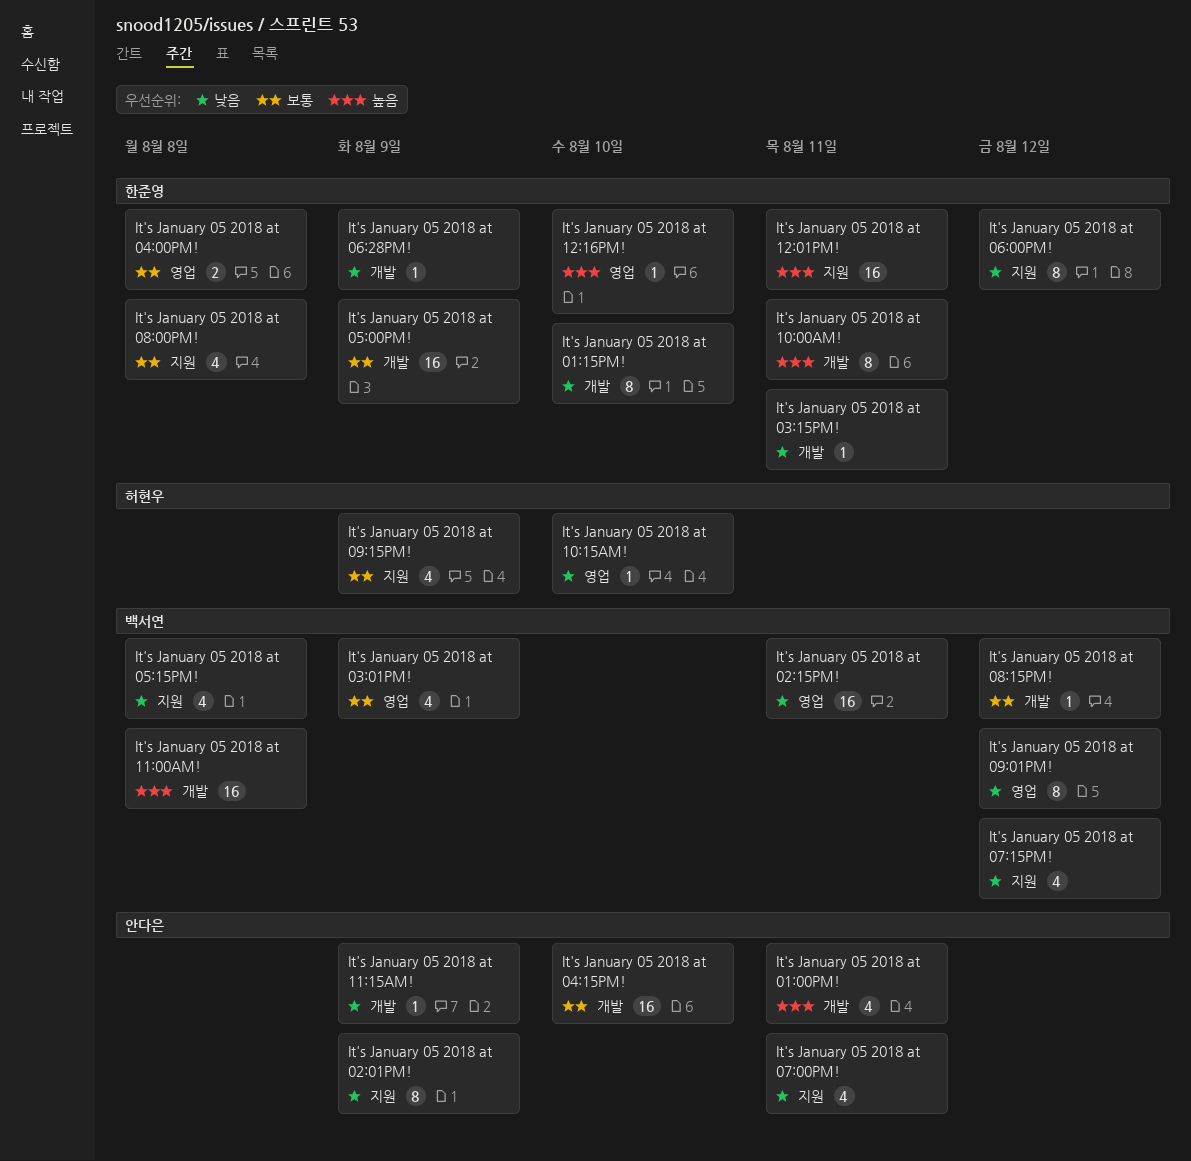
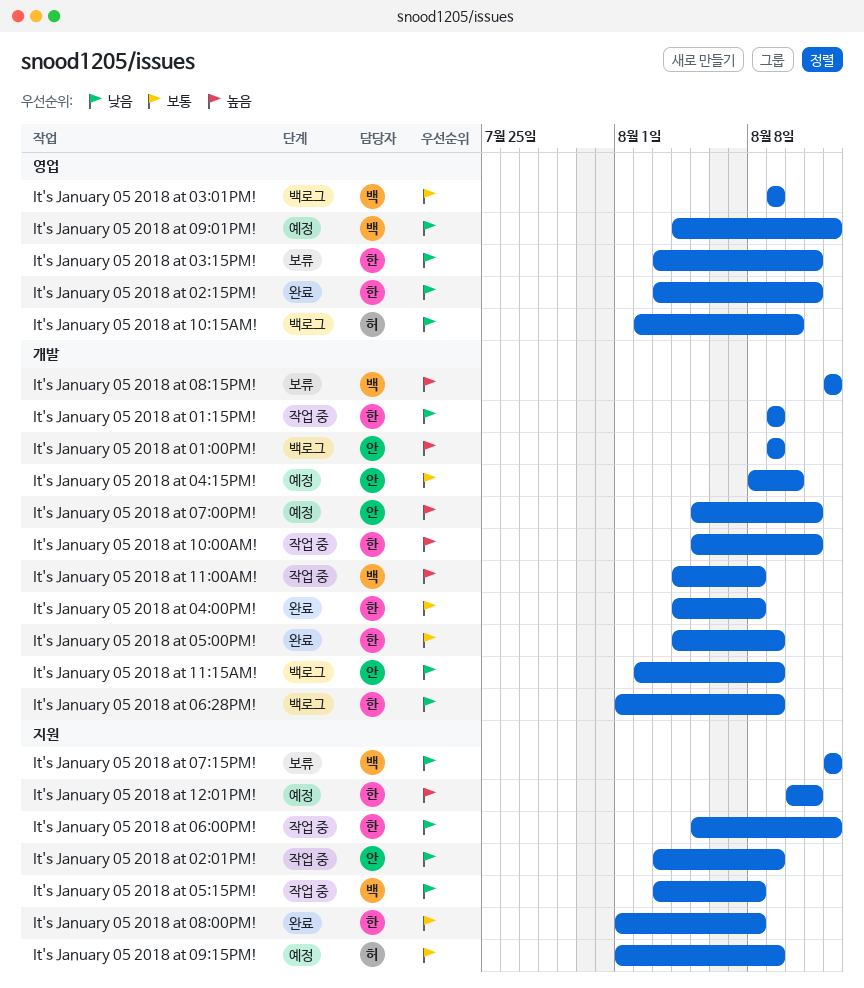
It's January 05 2018 at 01:00PM!, due: Aug 11 -> Aug 9
It's January 05 2018 at 01:15PM!, due: Aug 10 -> Aug 9
It's January 05 2018 at 02:15PM!, owner: 백서연 -> 한준영
It's January 05 2018 at 03:15PM!, label: 개발 -> 영업
It's January 05 2018 at 04:00PM!, label: 영업 -> 개발
It's January 05 2018 at 07:00PM!, priority: 낮음 -> 높음
It's January 05 2018 at 07:00PM!, label: 지원 -> 개발
It's January 05 2018 at 08:15PM!, priority: 보통 -> 높음
It's January 05 2018 at 12:16PM!: present -> none

